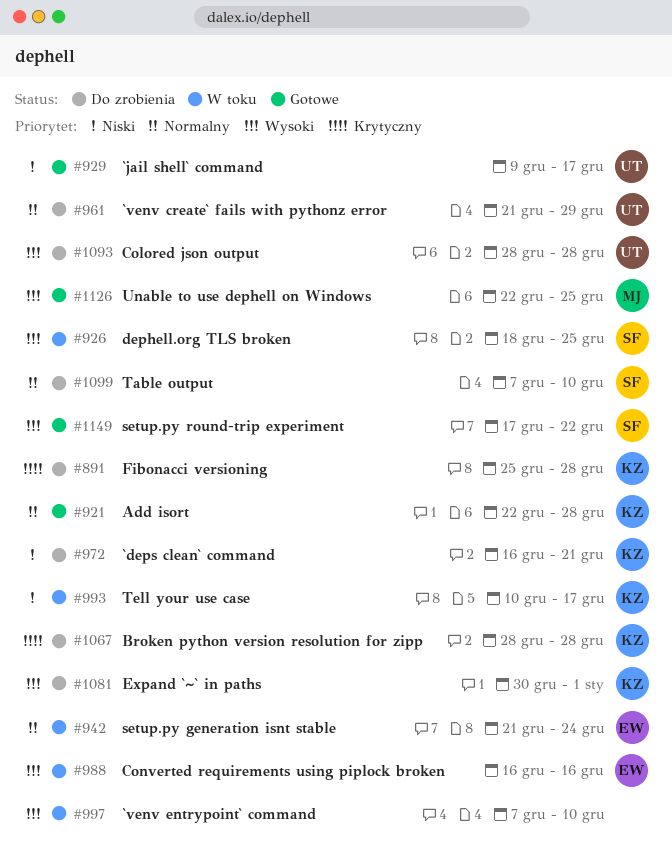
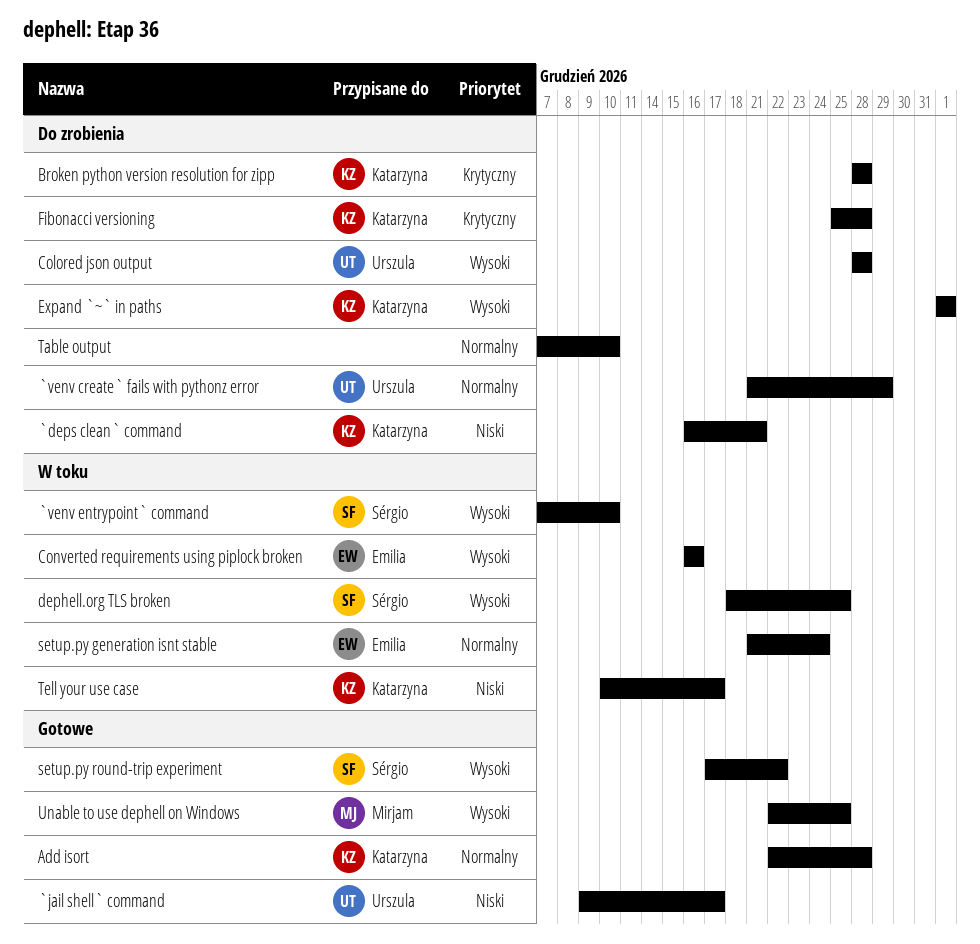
`venv entrypoint` command, owner: none -> Sérgio
Expand `~` in paths, start: Dec 30 -> Jan 1
Table output, owner: Sérgio -> none

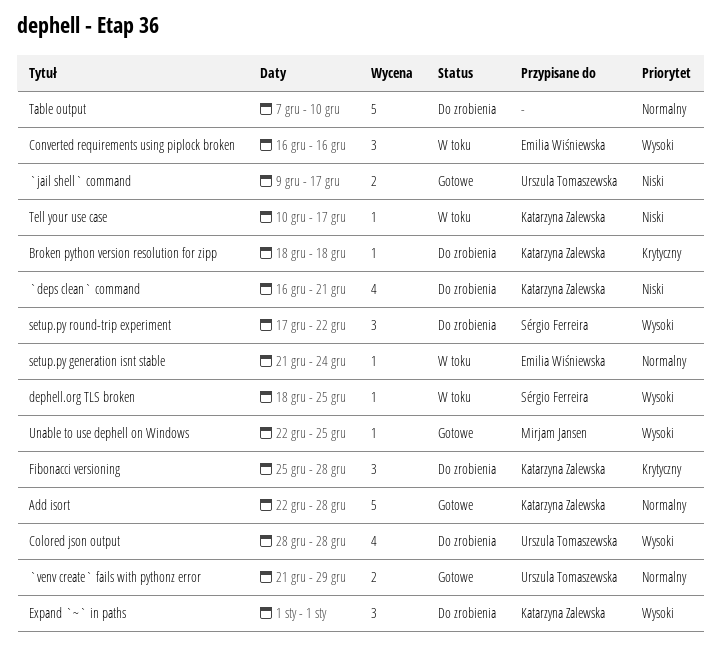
`venv create` fails with pythonz error, status: Do zrobienia -> Gotowe
`venv entrypoint` command: present -> none
Broken python version resolution for zipp, start: Dec 28 -> Dec 18
Broken python version resolution for zipp, due: Dec 28 -> Dec 18
setup.py round-trip experiment, status: Gotowe -> Do zrobienia

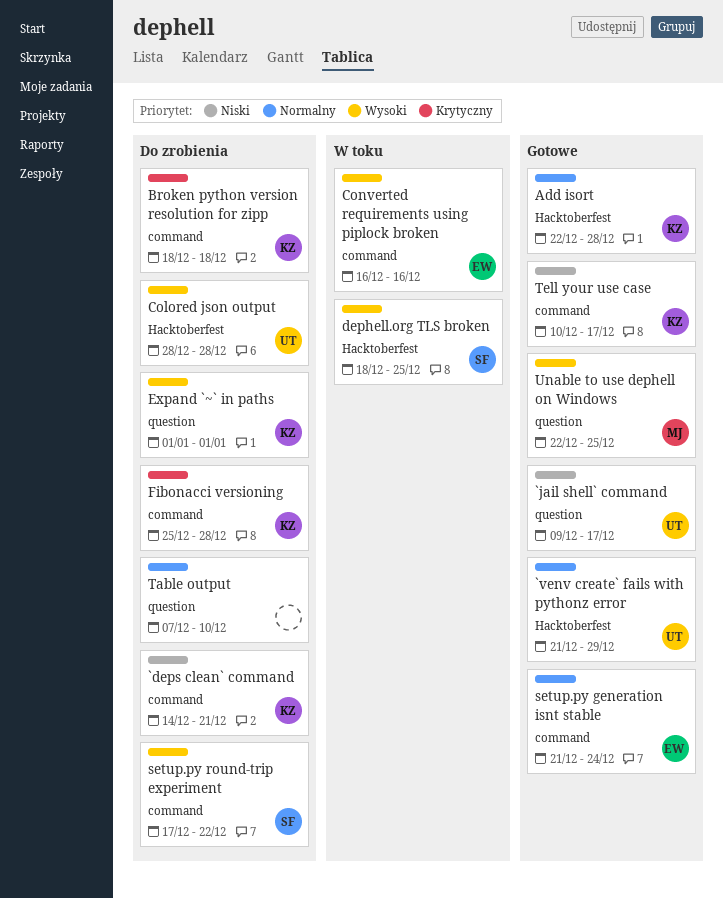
`deps clean` command, start: Dec 16 -> Dec 14
setup.py generation isnt stable, status: W toku -> Gotowe
Tell your use case, status: W toku -> Gotowe

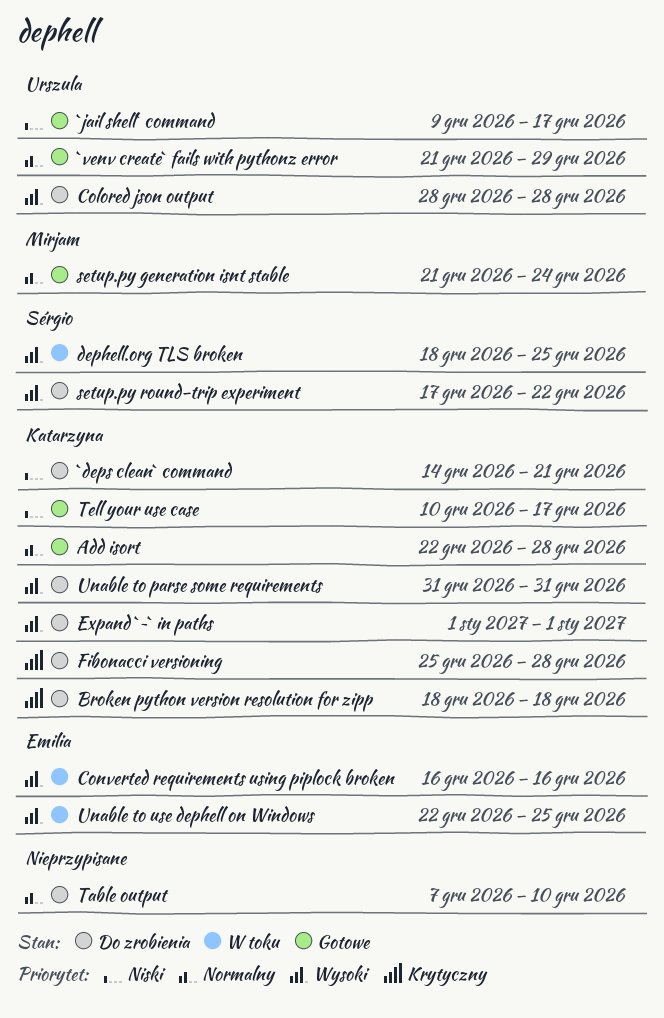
setup.py generation isnt stable, owner: Emilia -> Mirjam
Unable to parse some requirements: none -> present
Unable to use dephell on Windows, status: Gotowe -> W toku
Unable to use dephell on Windows, owner: Mirjam -> Emilia

